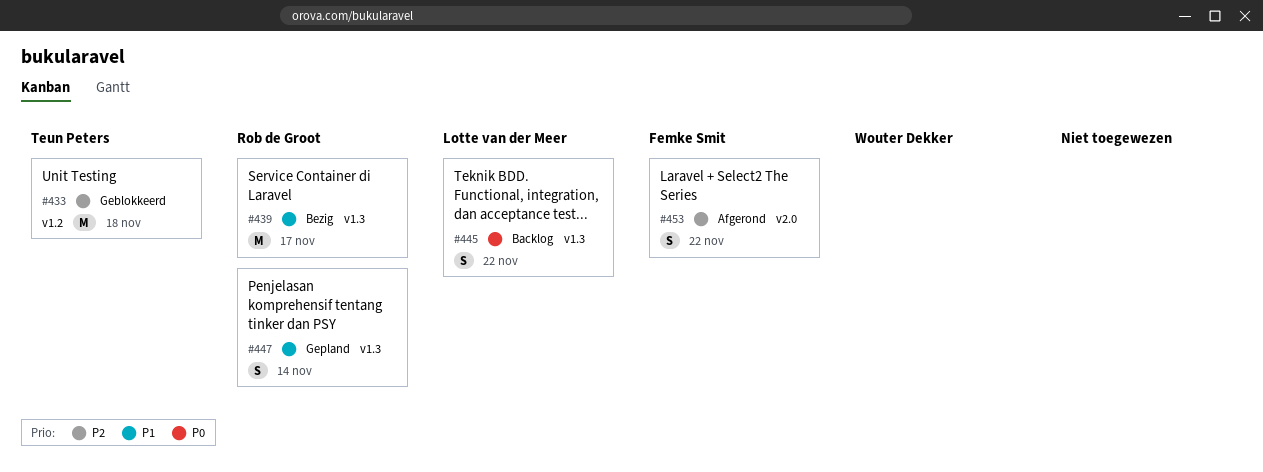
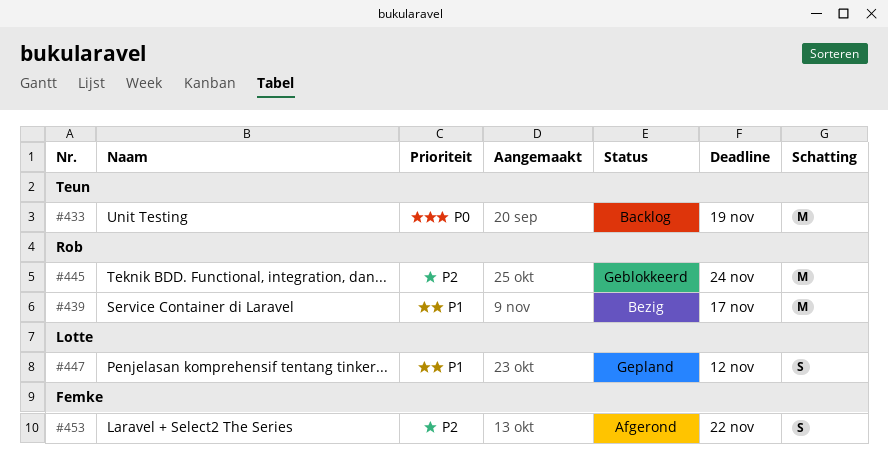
#433, status: Geblokkeerd -> Backlog
#433, priority: P2 -> P0
#433, due: Nov 18 -> Nov 19
#445, status: Backlog -> Geblokkeerd
#445, owner: Lotte van der Meer -> Rob de Groot
#445, priority: P0 -> P2
#445, estimate: S -> M
#445, due: Nov 22 -> Nov 24
#447, owner: Rob de Groot -> Lotte van der Meer
#447, due: Nov 14 -> Nov 12

